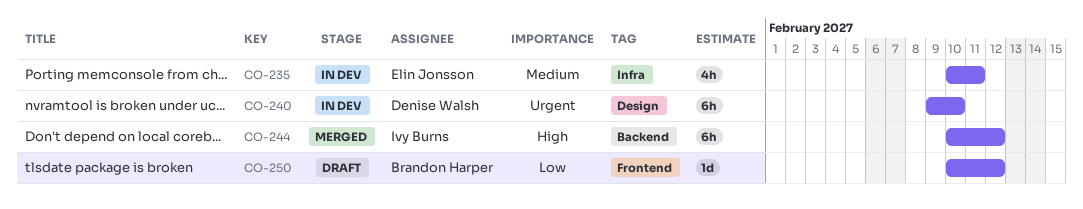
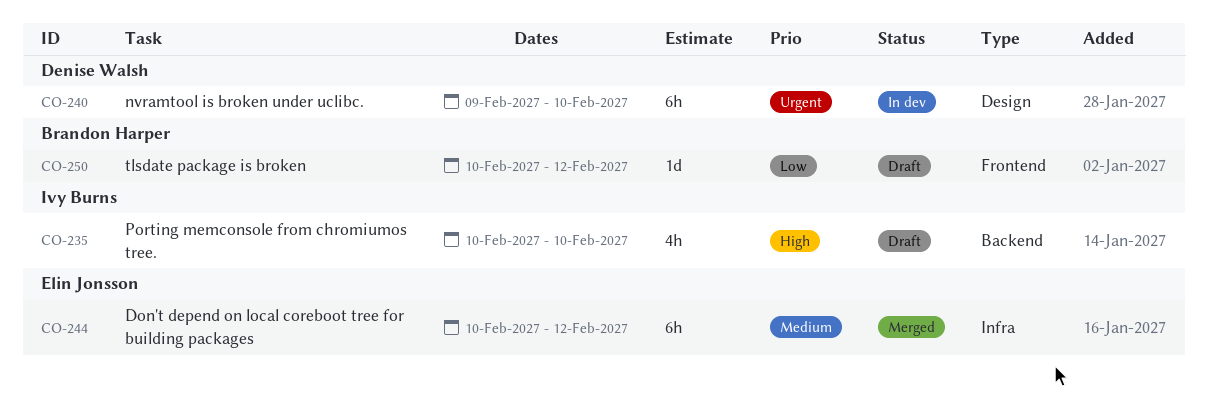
CO-235, status: In dev -> Draft
CO-235, owner: Elin Jonsson -> Ivy Burns
CO-235, priority: Medium -> High
CO-235, label: Infra -> Backend
CO-235, due: Feb 11 -> Feb 10
CO-244, owner: Ivy Burns -> Elin Jonsson
CO-244, priority: High -> Medium
CO-244, label: Backend -> Infra

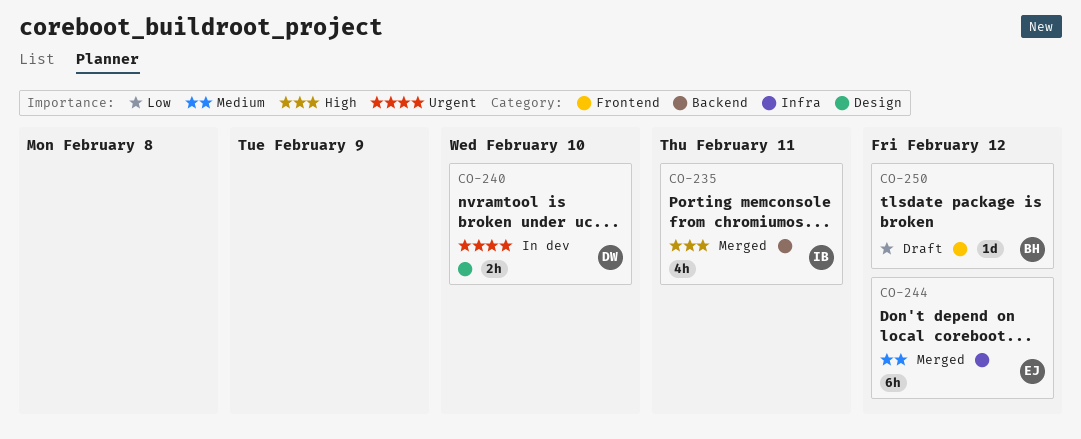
CO-235, status: Draft -> Merged
CO-235, due: Feb 10 -> Feb 11
CO-240, estimate: 6h -> 2h

